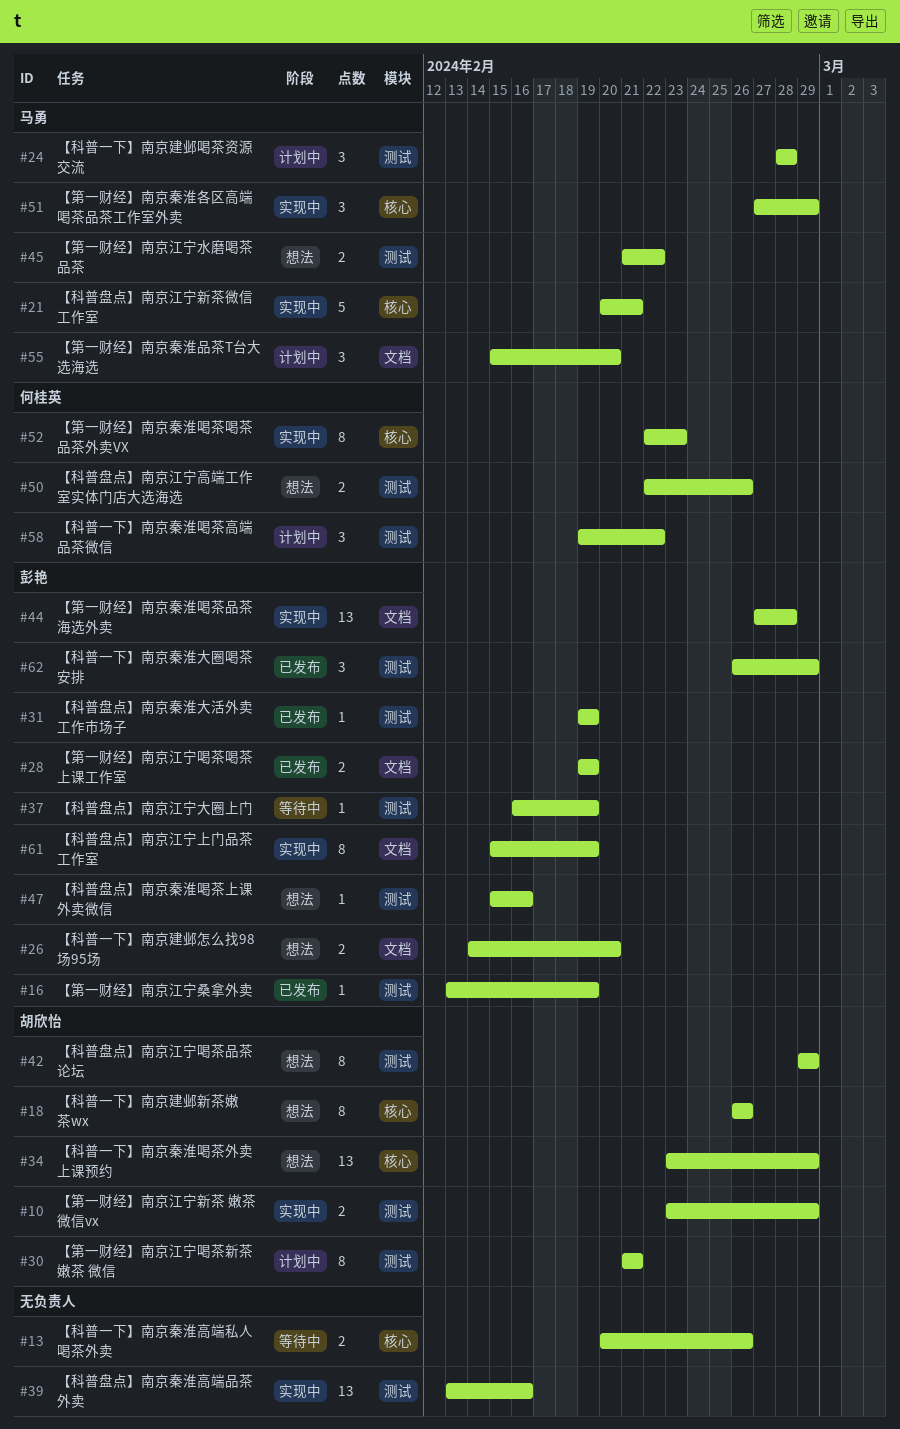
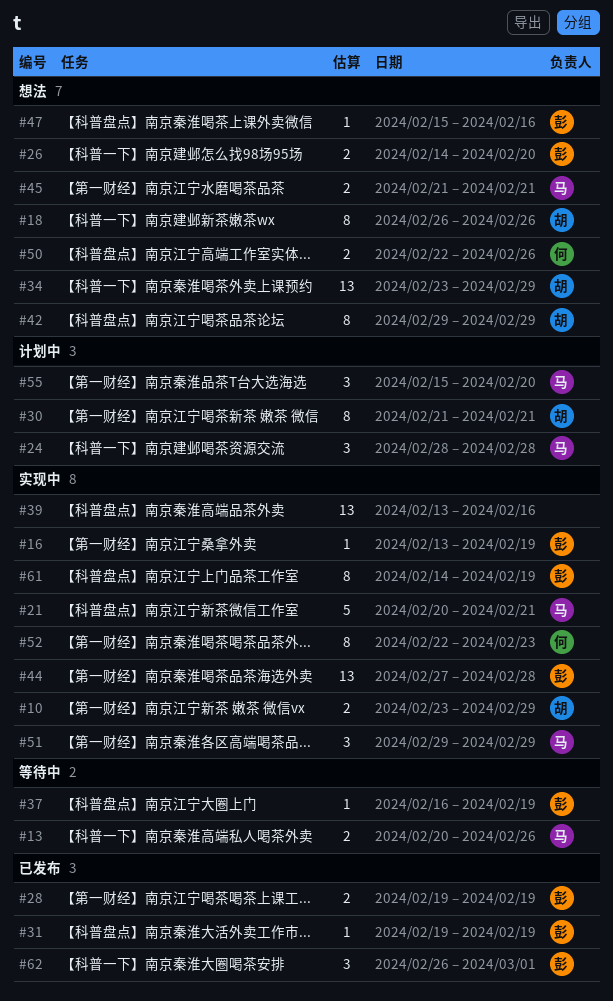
#13, owner: none -> 马勇
#16, status: 已发布 -> 实现中
#45, due: Feb 22 -> Feb 21
#51, start: Feb 27 -> Feb 29
#58: present -> none
#61, start: Feb 15 -> Feb 14
#62, due: Feb 29 -> Mar 1

